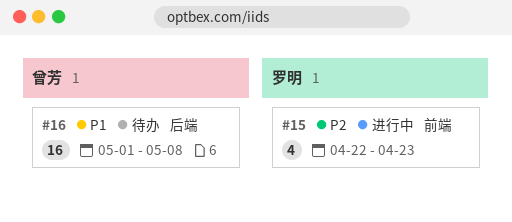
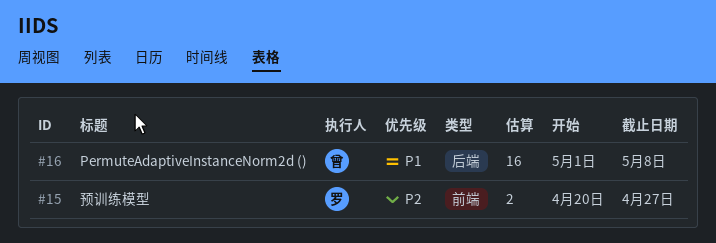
#15, estimate: 4 -> 2
#15, start: Apr 22 -> Apr 20
#15, due: Apr 23 -> Apr 27

